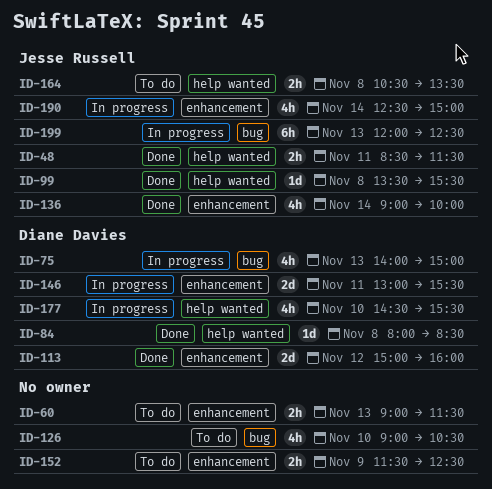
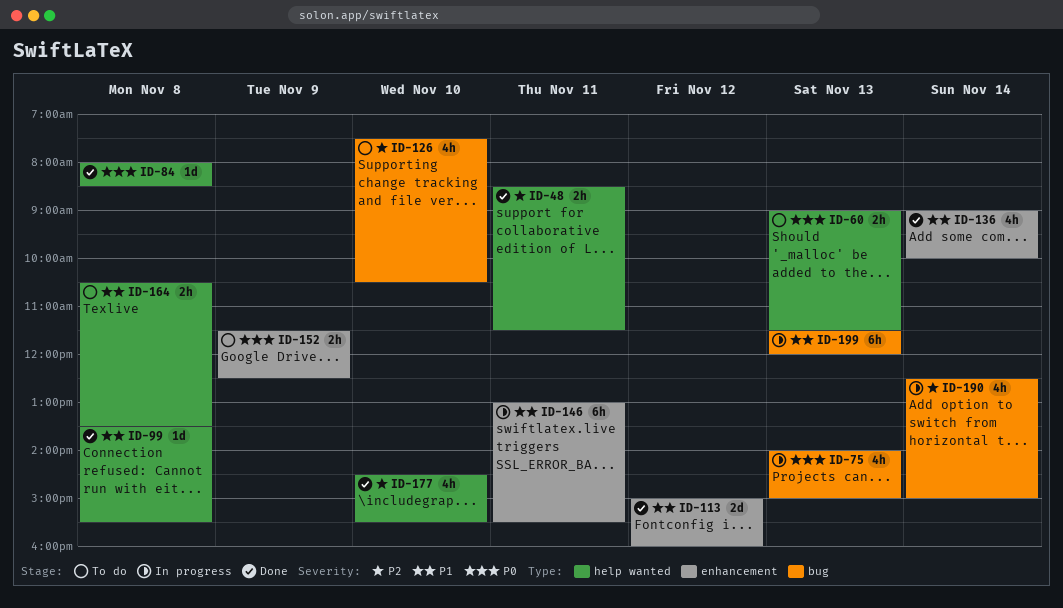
ID-60, label: enhancement -> help wanted
ID-126, begins: 09:00 -> 07:30
ID-146, estimate: 2d -> 6h
ID-177, status: In progress -> Done
ID-190, label: enhancement -> bug
ID-199, begins: 12:00 -> 11:30
ID-199, ends: 12:30 -> 12:00

